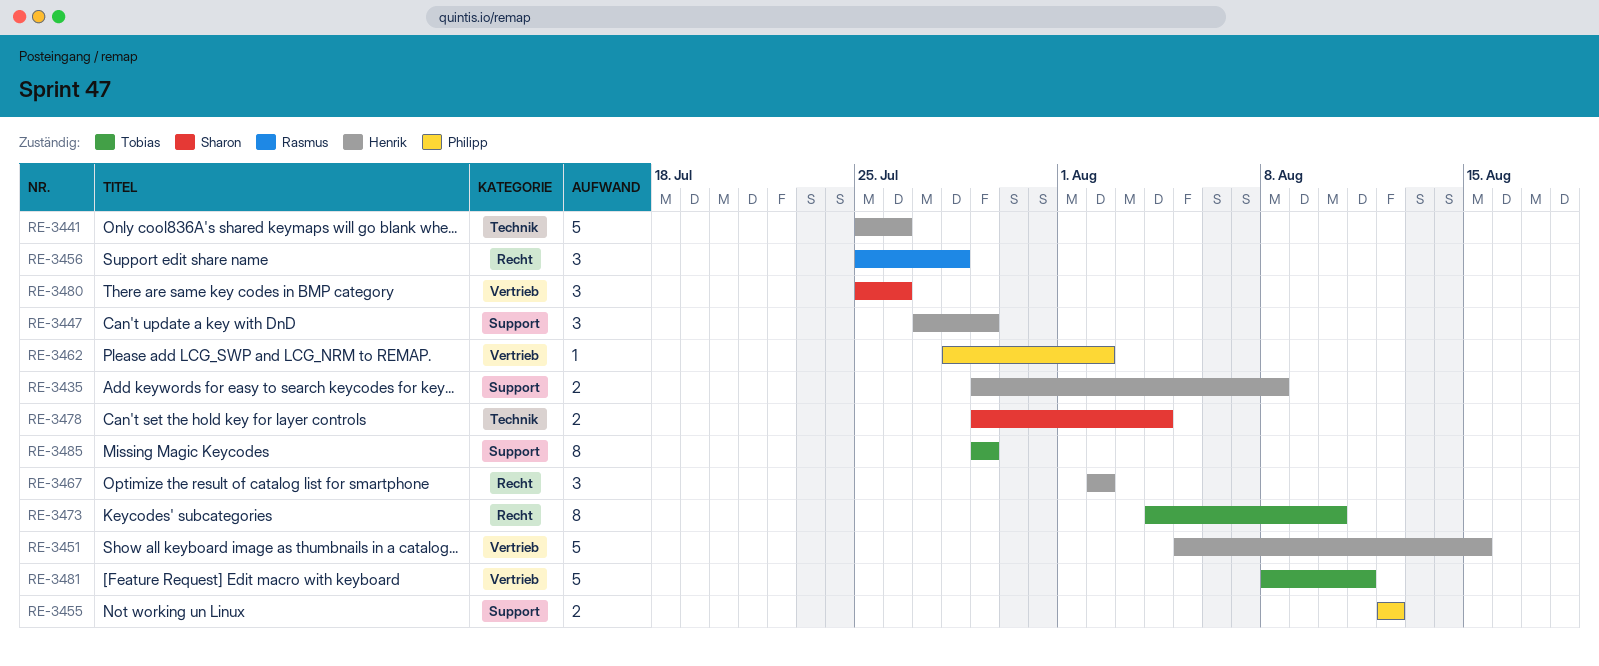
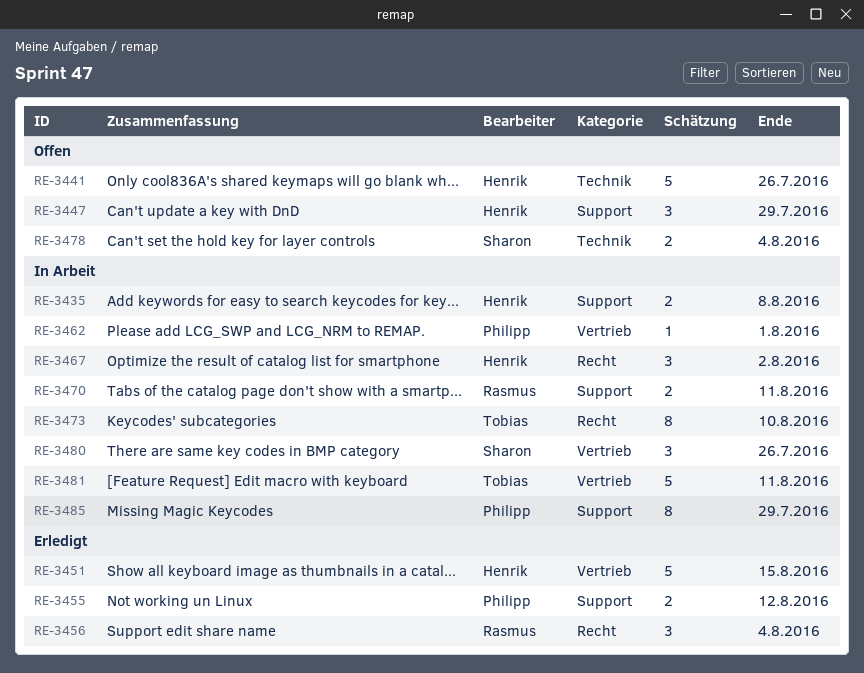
RE-3456, due: Jul 28 -> Aug 4
RE-3462, due: Aug 2 -> Aug 1
RE-3470: none -> present
RE-3485, owner: Tobias -> Philipp

